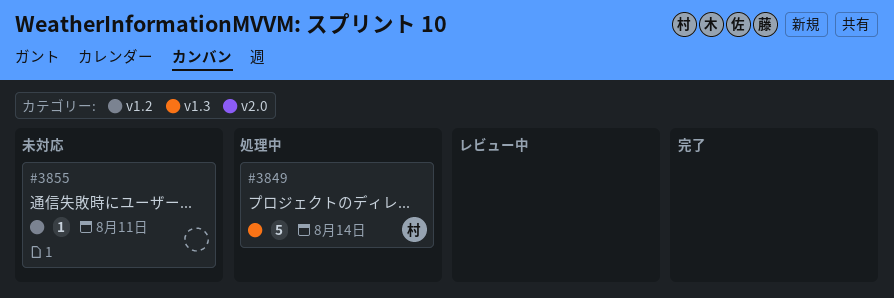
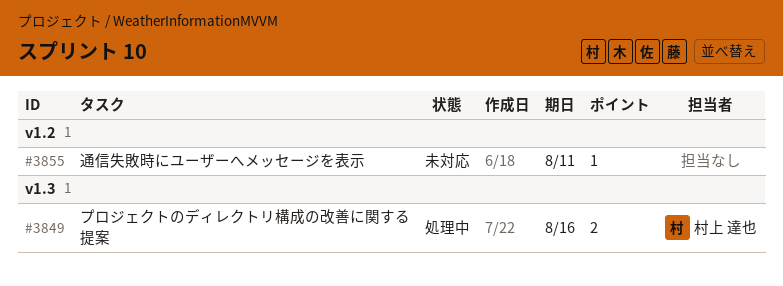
#3849, estimate: 5 -> 2
#3849, due: Aug 14 -> Aug 16

